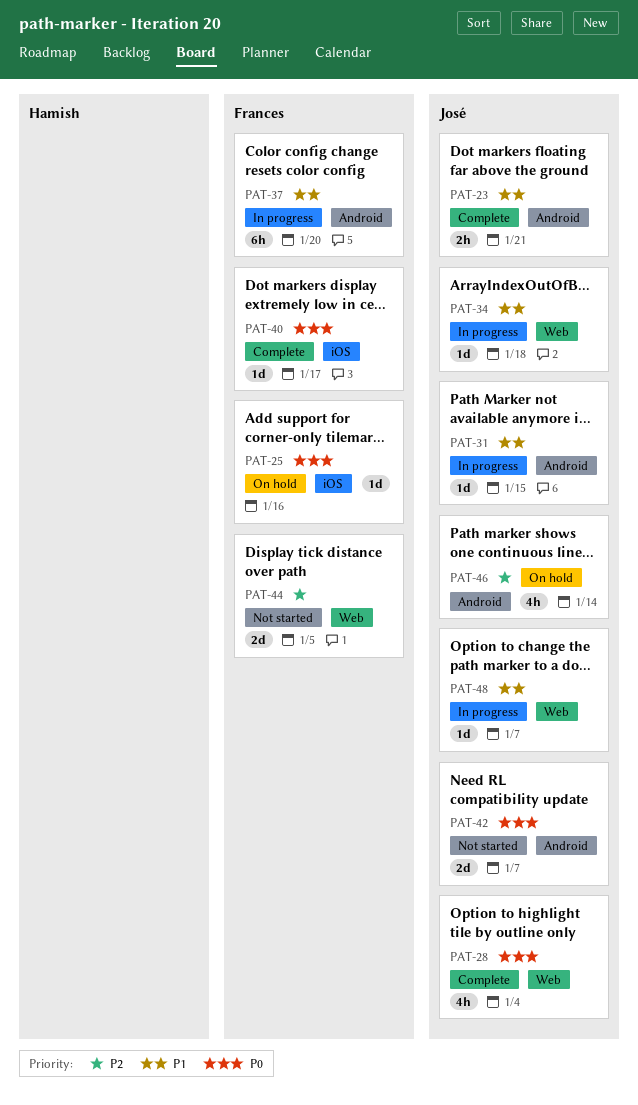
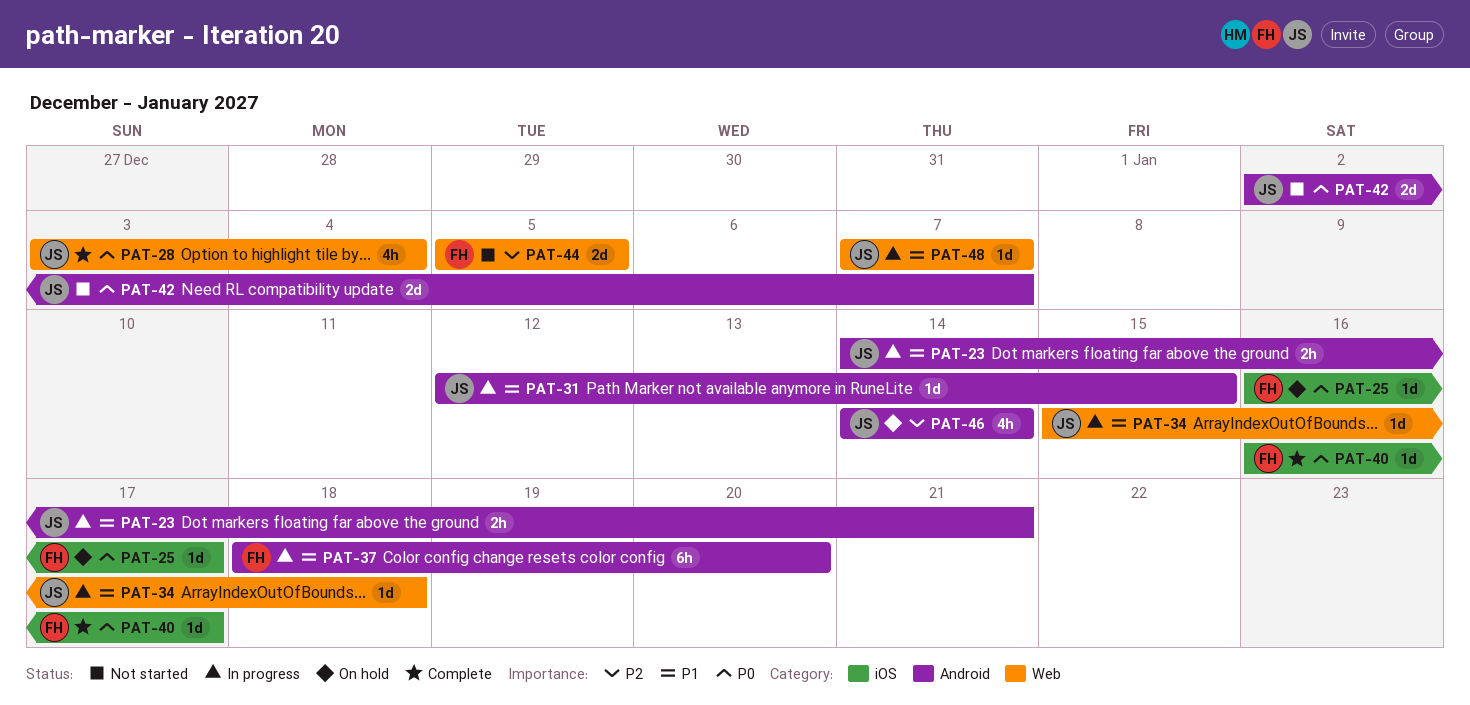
PAT-23, status: Complete -> In progress
PAT-25, due: Jan 16 -> Jan 17

